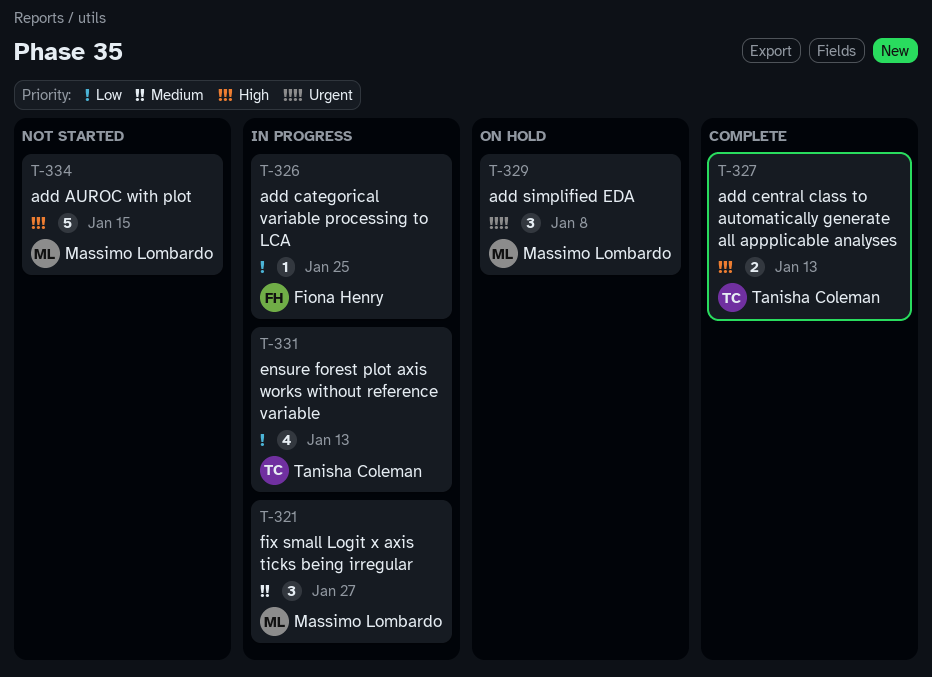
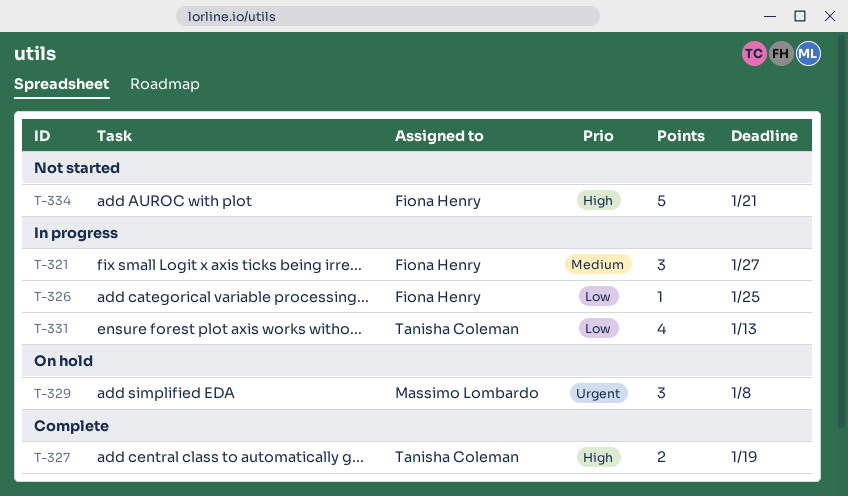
T-321, owner: Massimo Lombardo -> Fiona Henry
T-327, due: Jan 13 -> Jan 19
T-334, owner: Massimo Lombardo -> Fiona Henry
T-334, due: Jan 15 -> Jan 21

